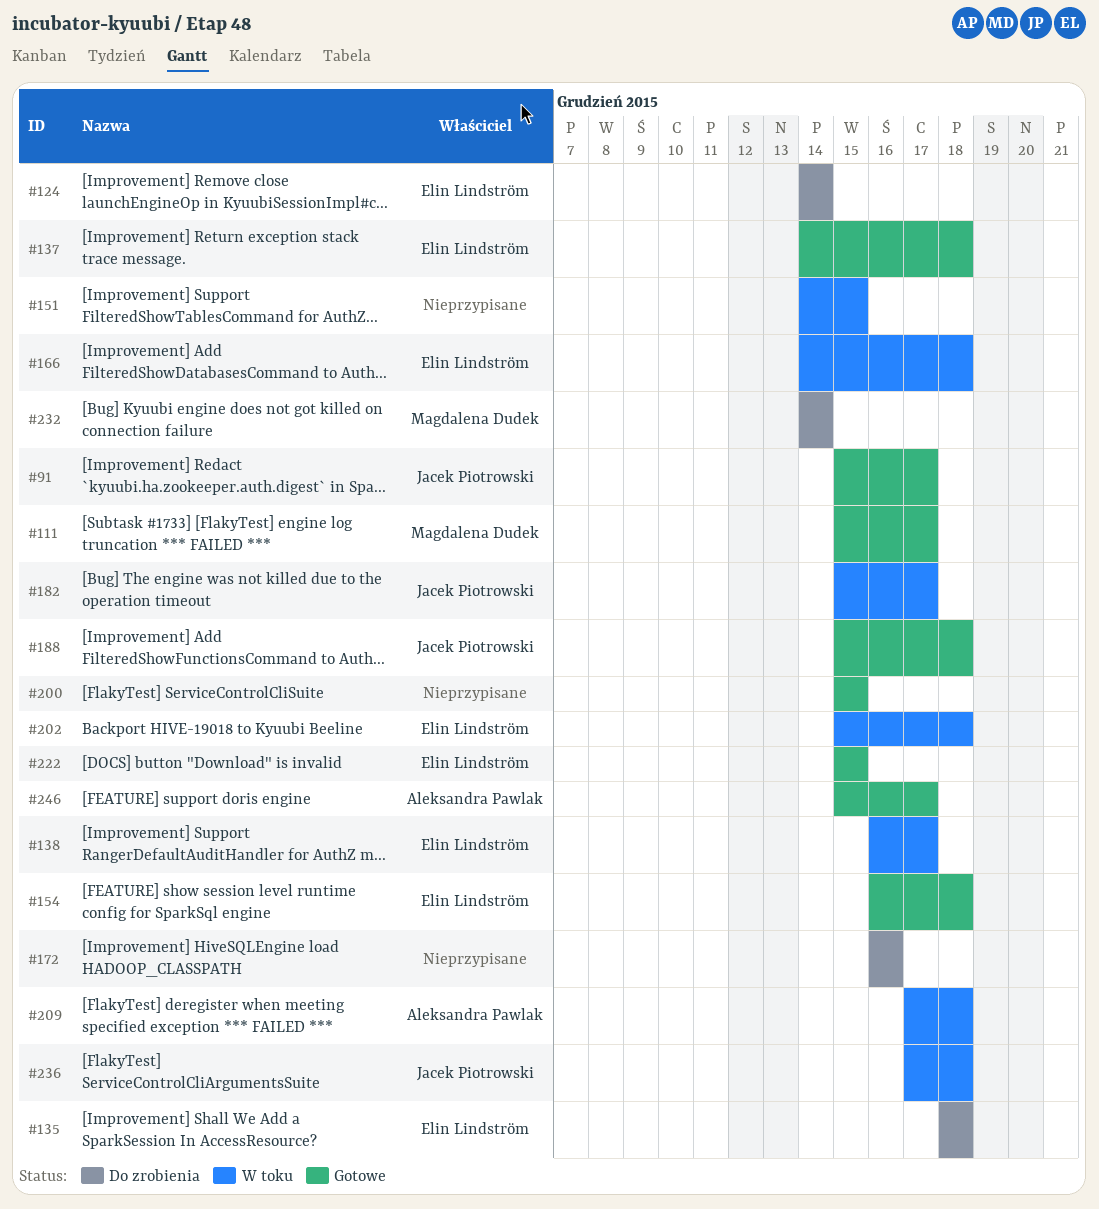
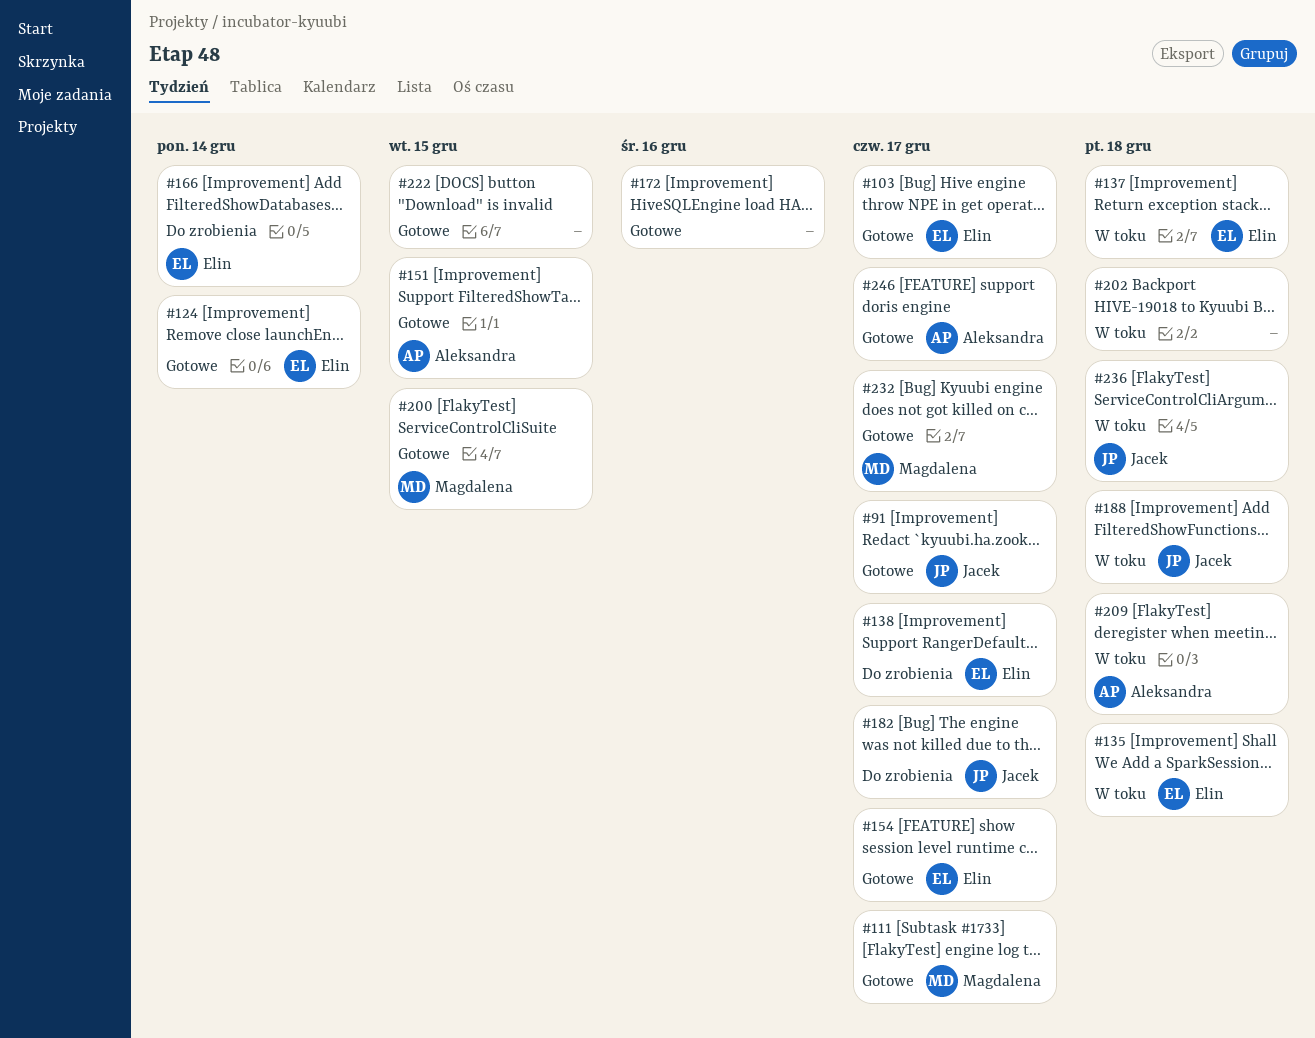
#103: none -> present
#124, status: Do zrobienia -> Gotowe
#135, status: Do zrobienia -> W toku
#137, status: Gotowe -> W toku
#138, status: W toku -> Do zrobienia
#151, status: W toku -> Gotowe
#151, owner: none -> Aleksandra Pawlak
#154, due: Dec 18 -> Dec 17
#166, status: W toku -> Do zrobienia
#166, due: Dec 18 -> Dec 14
#172, status: Do zrobienia -> Gotowe
#182, status: W toku -> Do zrobienia
#188, status: Gotowe -> W toku
#200, owner: none -> Magdalena Dudek
#202, owner: Elin Lindström -> none
#222, owner: Elin Lindström -> none
#232, status: Do zrobienia -> Gotowe
#232, due: Dec 14 -> Dec 17

